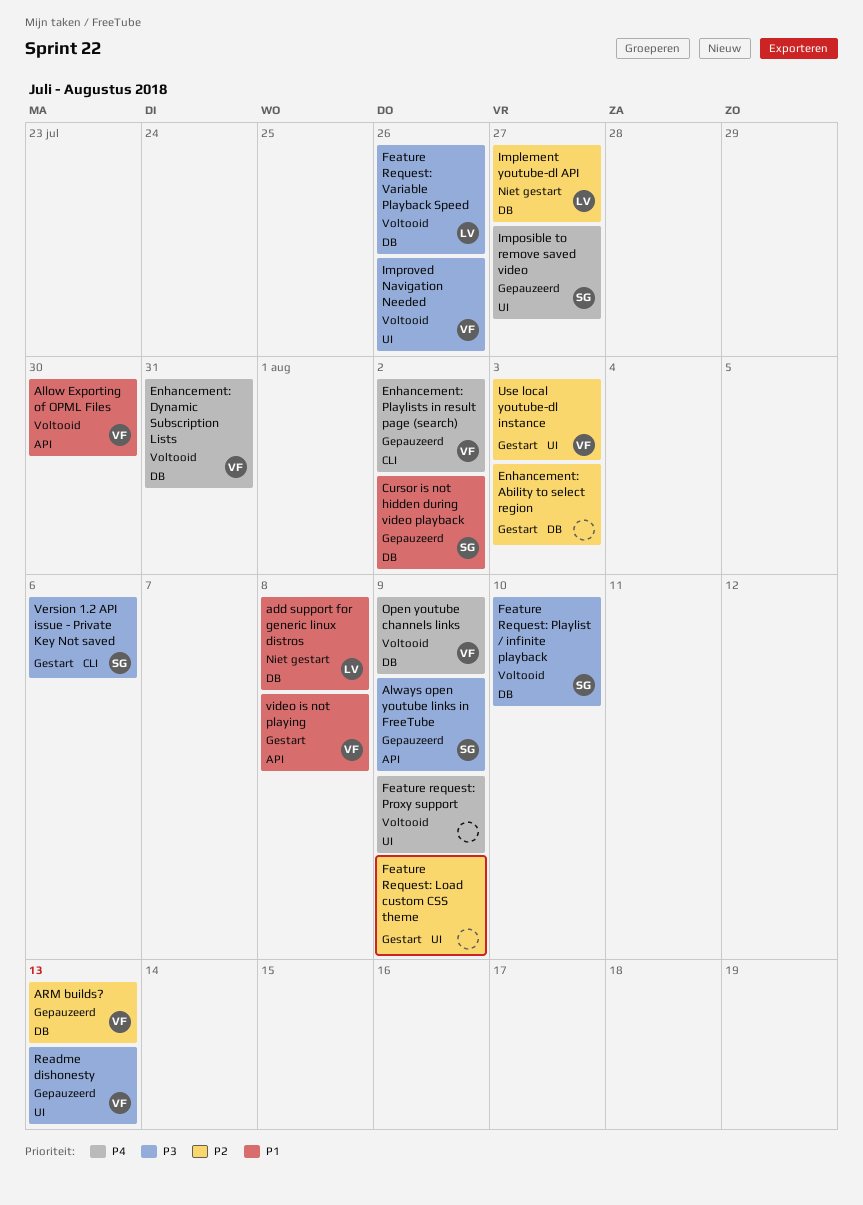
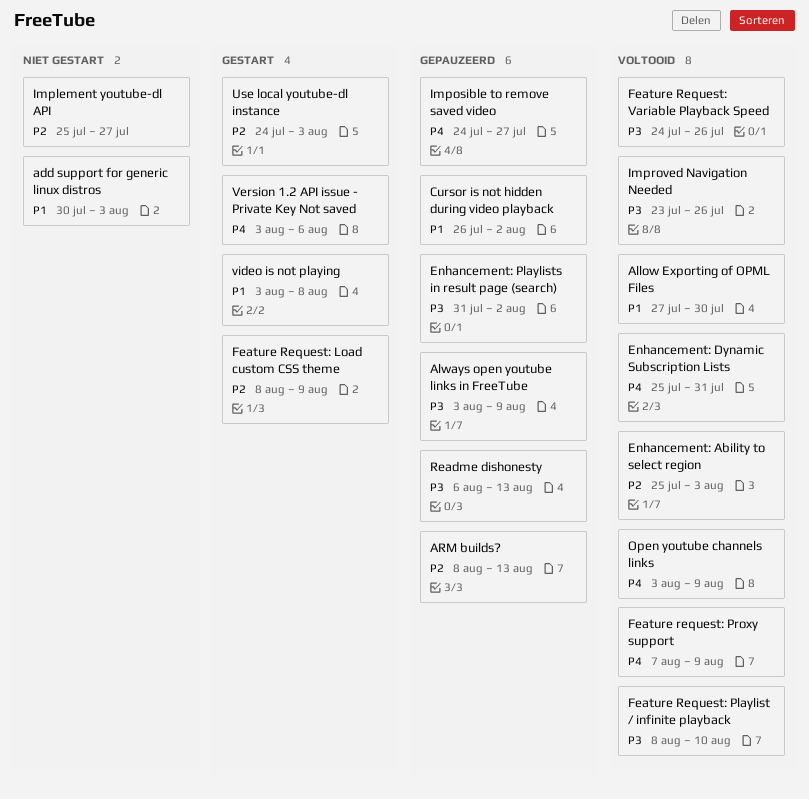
add support for generic linux distros, due: Aug 8 -> Aug 3
Enhancement: Ability to select region, status: Gestart -> Voltooid
Enhancement: Playlists in result page (search), priority: P4 -> P3
Version 1.2 API issue - Private Key Not saved, priority: P3 -> P4

